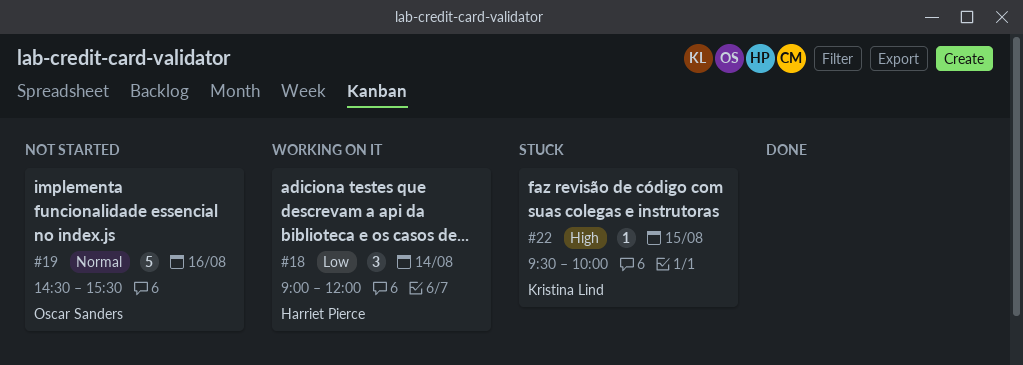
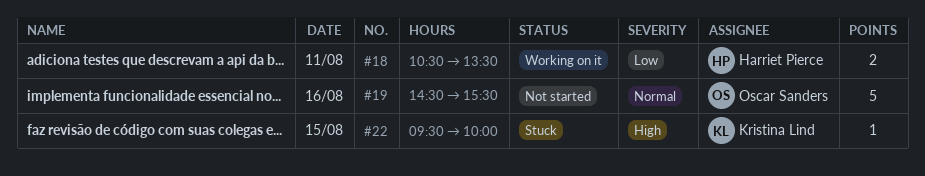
#18, estimate: 3 -> 2
#18, day: Aug 14 -> Aug 11
#18, begins: 09:00 -> 10:30
#18, ends: 12:00 -> 13:30

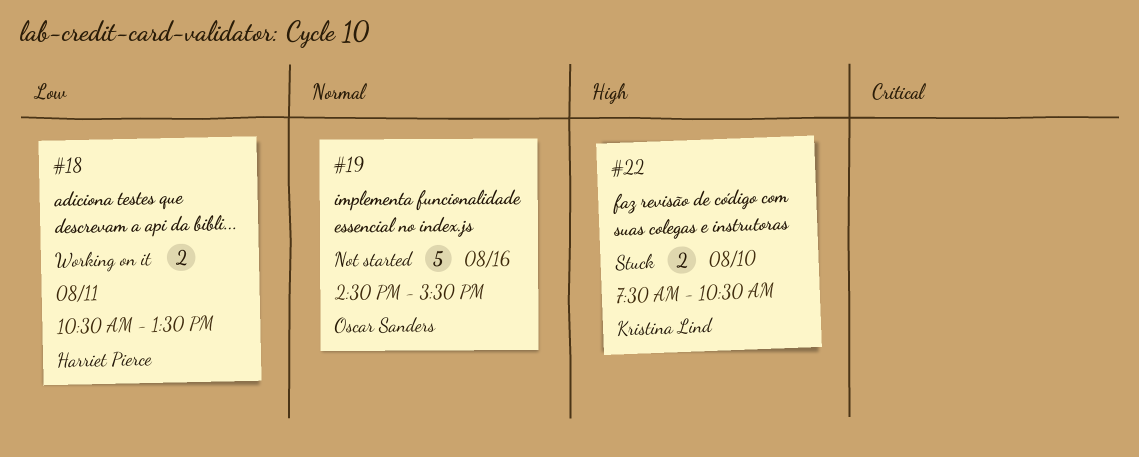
#22, estimate: 1 -> 2
#22, day: Aug 15 -> Aug 10
#22, begins: 09:30 -> 07:30
#22, ends: 10:00 -> 10:30

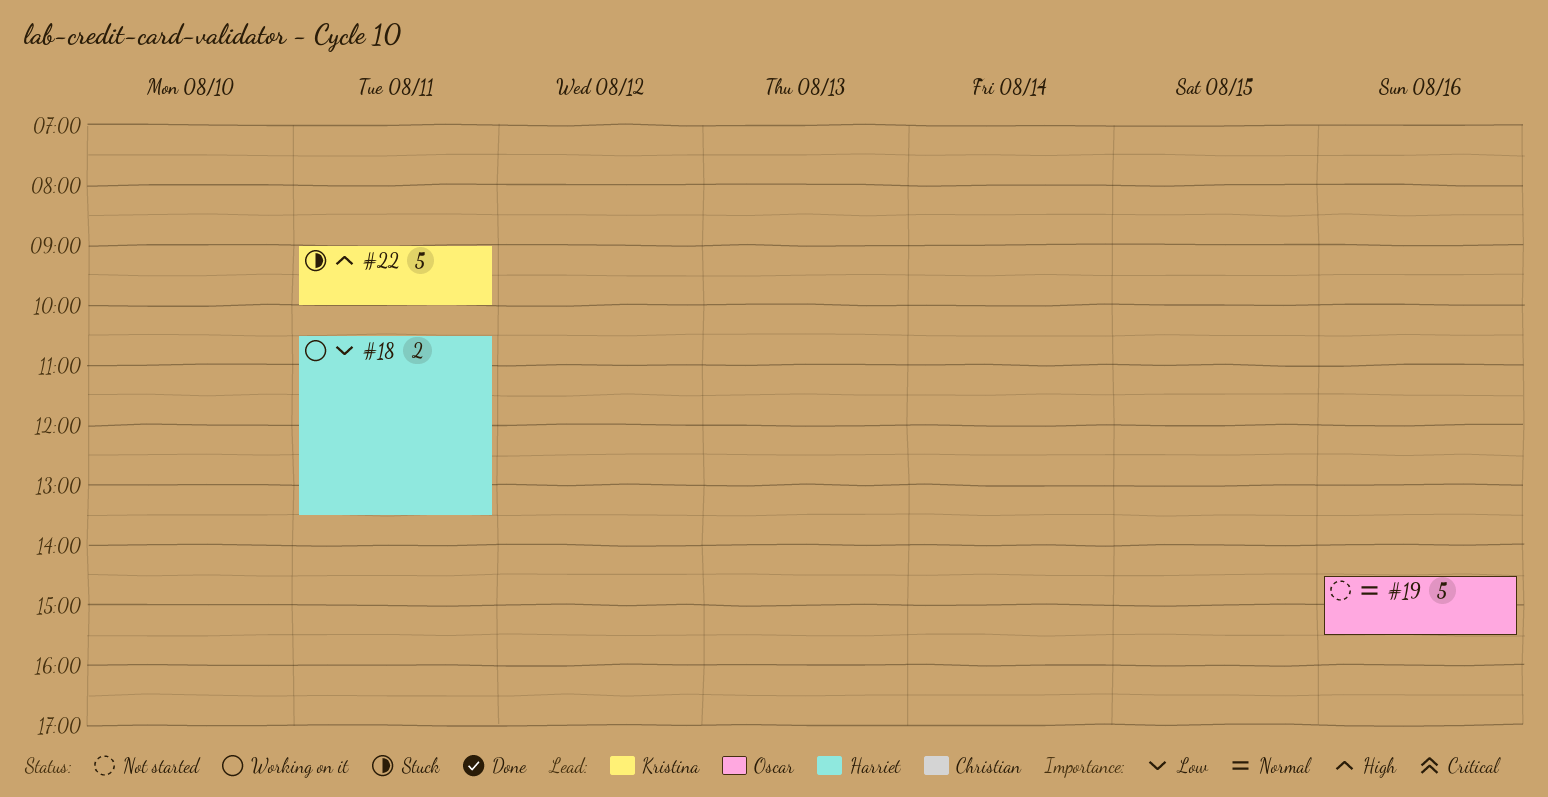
#22, estimate: 2 -> 5
#22, day: Aug 10 -> Aug 11
#22, begins: 07:30 -> 09:00
#22, ends: 10:30 -> 10:00

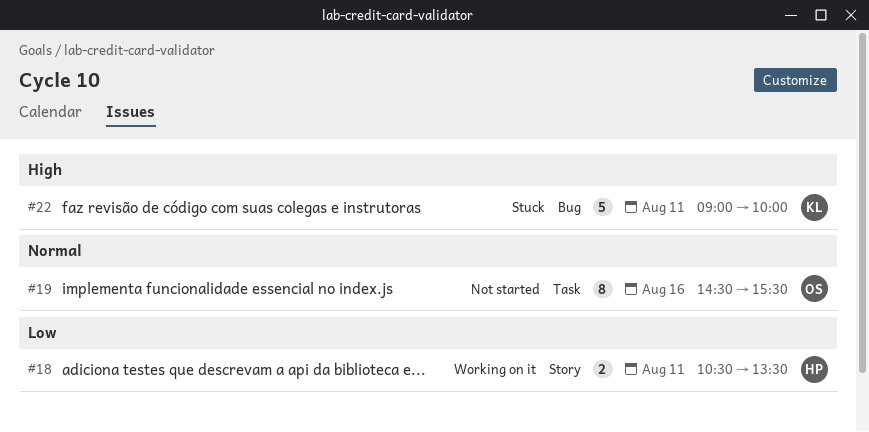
#19, estimate: 5 -> 8

